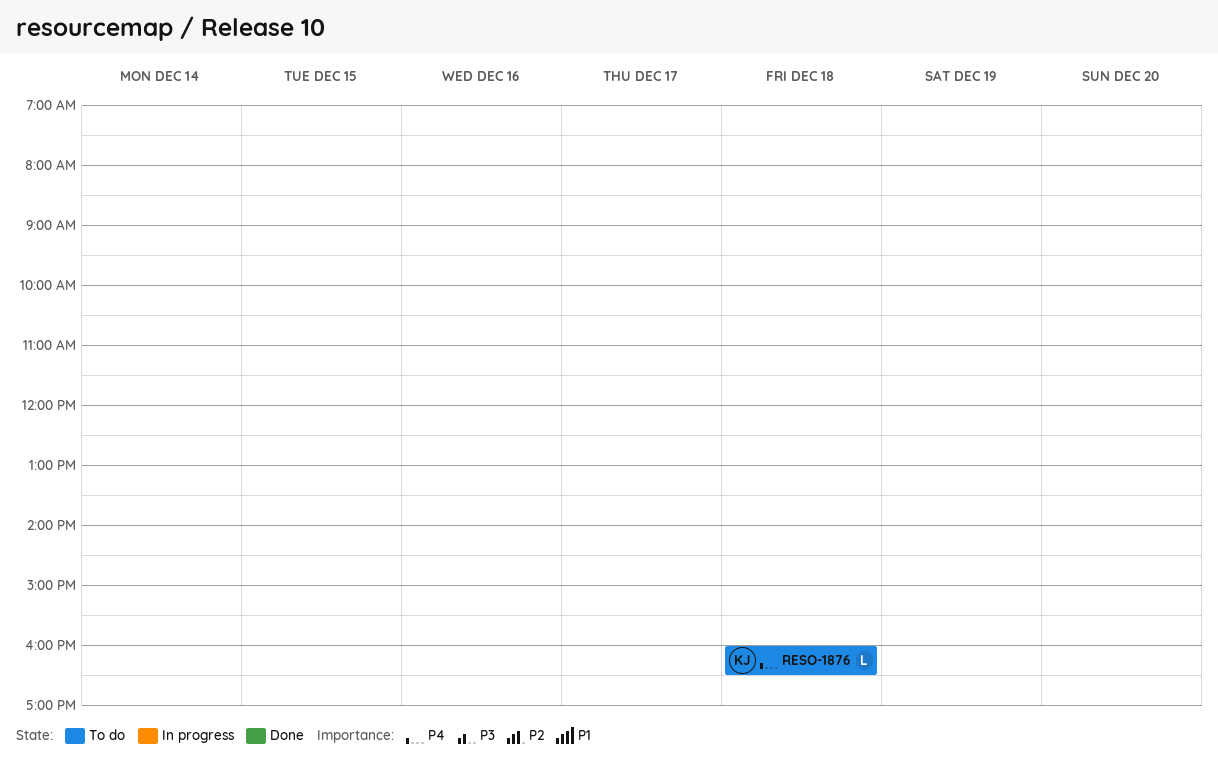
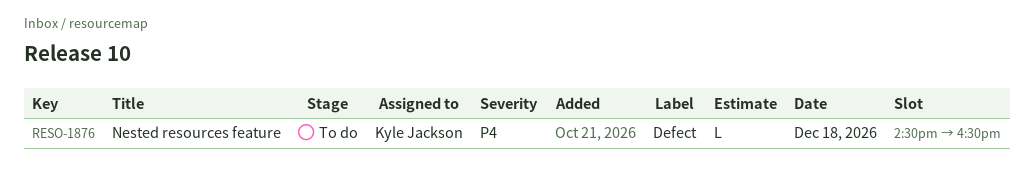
RESO-1876, begins: 16:00 -> 14:30

